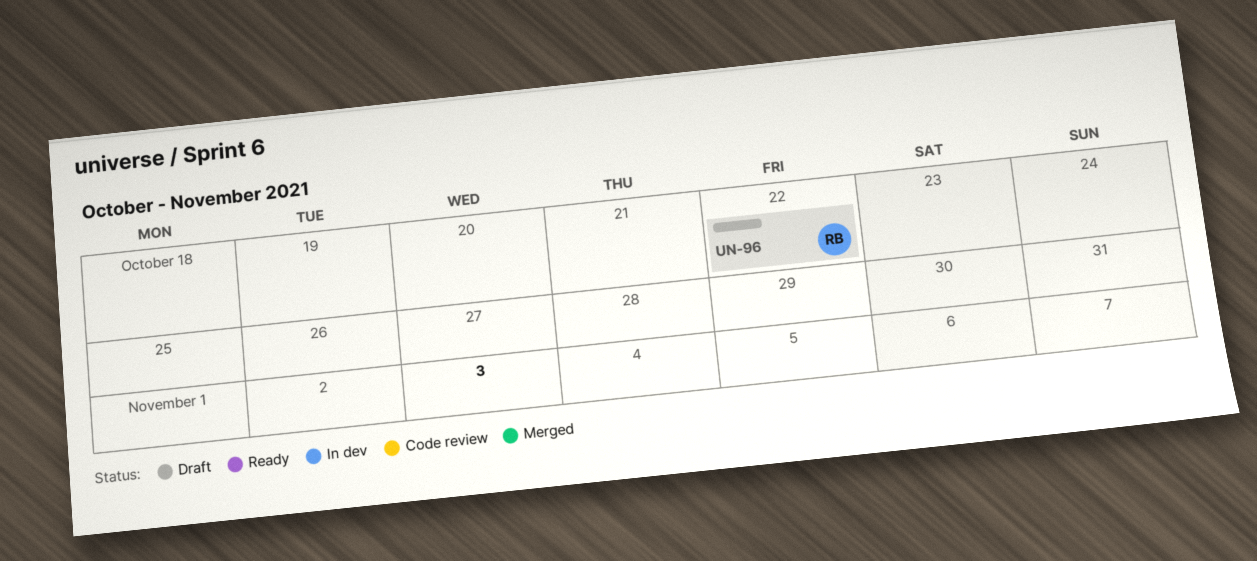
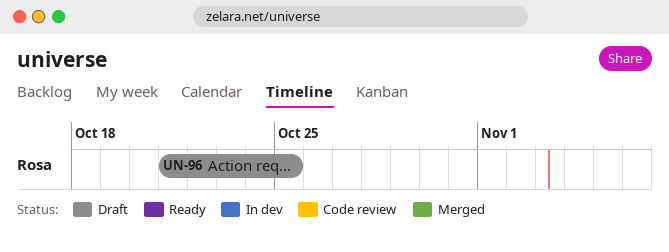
UN-96, due: Oct 22 -> Oct 25

